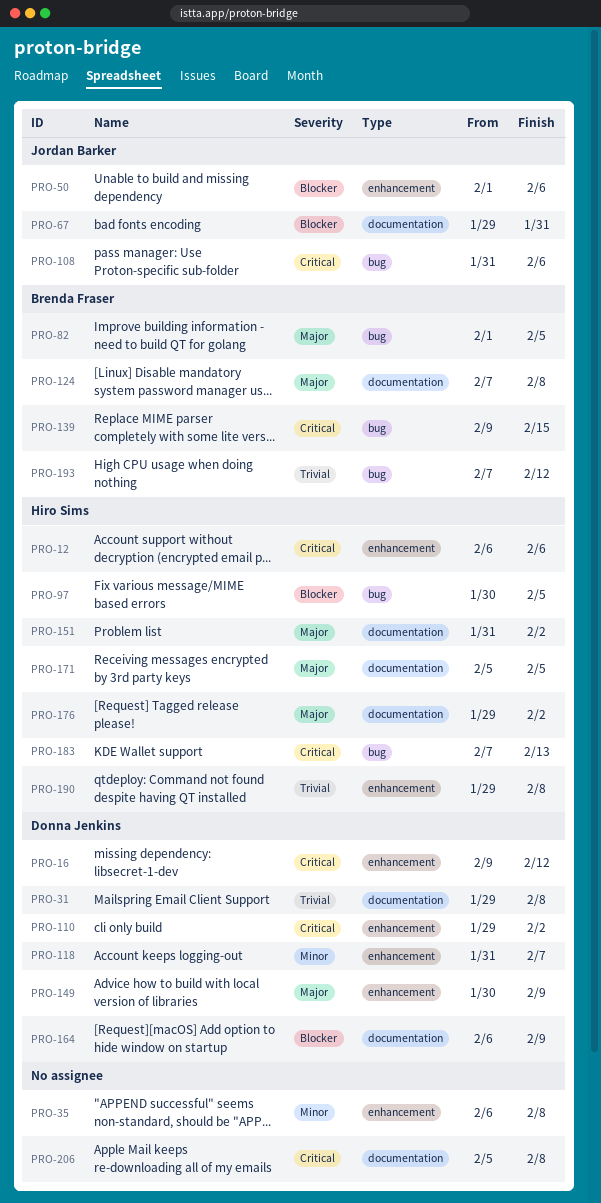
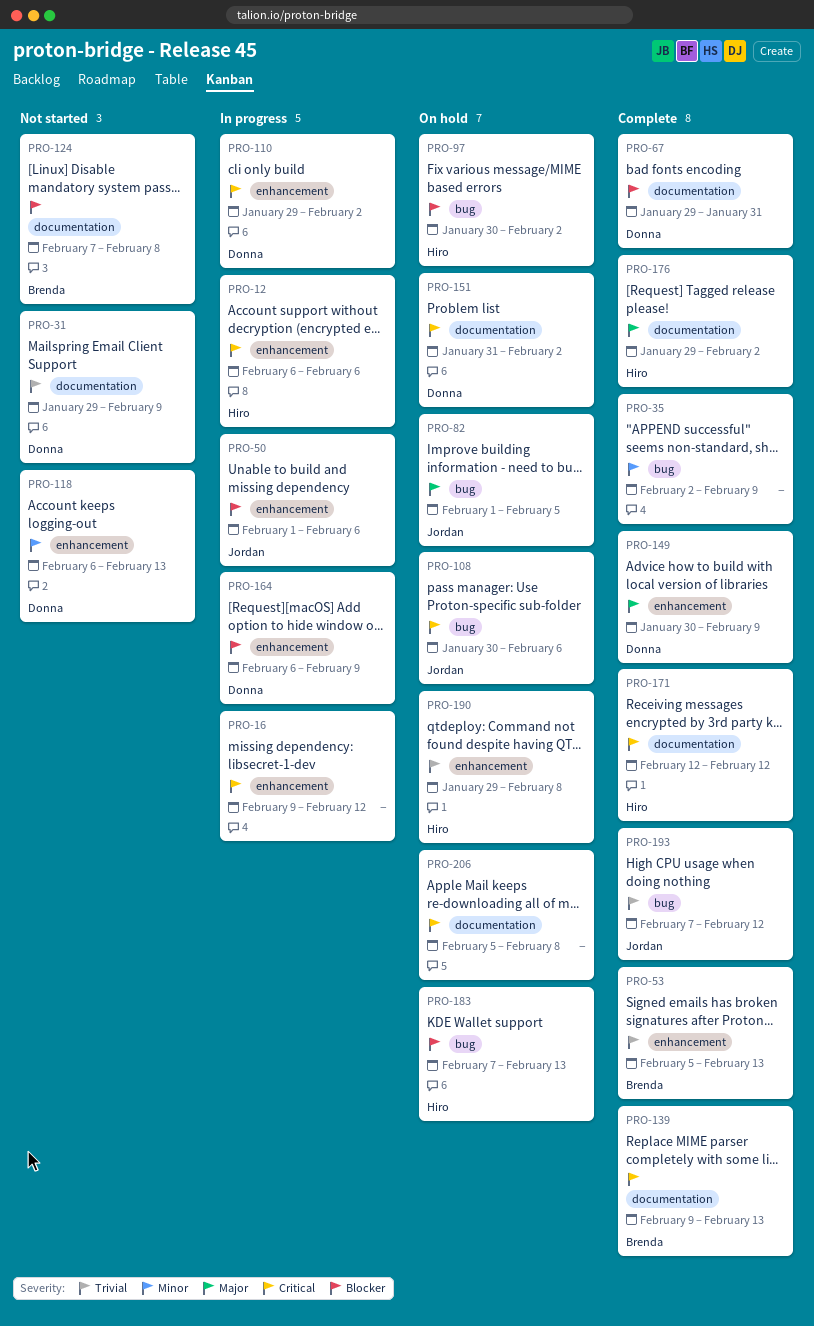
PRO-16, owner: Donna Jenkins -> none
PRO-31, due: Feb 8 -> Feb 9
PRO-35, label: enhancement -> bug
PRO-35, start: Feb 6 -> Feb 2
PRO-35, due: Feb 8 -> Feb 9
PRO-53: none -> present
PRO-67, owner: Jordan Barker -> Donna Jenkins
PRO-82, owner: Brenda Fraser -> Jordan Barker
PRO-97, due: Feb 5 -> Feb 2
PRO-108, start: Jan 31 -> Jan 30
PRO-118, start: Jan 31 -> Feb 6
PRO-118, due: Feb 7 -> Feb 13
PRO-124, priority: Major -> Blocker
PRO-139, label: bug -> documentation
PRO-139, due: Feb 15 -> Feb 13
PRO-151, owner: Hiro Sims -> Donna Jenkins
PRO-151, priority: Major -> Critical
PRO-164, label: documentation -> enhancement
PRO-171, priority: Major -> Critical
PRO-171, start: Feb 5 -> Feb 12
PRO-171, due: Feb 5 -> Feb 12
PRO-183, priority: Critical -> Blocker
PRO-193, owner: Brenda Fraser -> Jordan Barker

